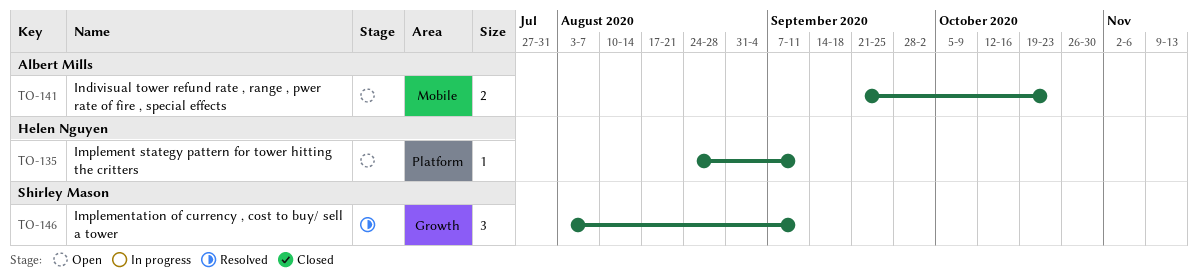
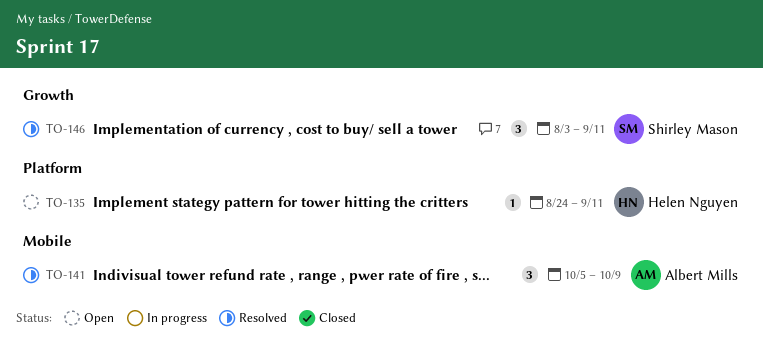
TO-141, status: Open -> Resolved
TO-141, estimate: 2 -> 3
TO-141, start: Sep 21 -> Oct 5
TO-141, due: Oct 23 -> Oct 9

